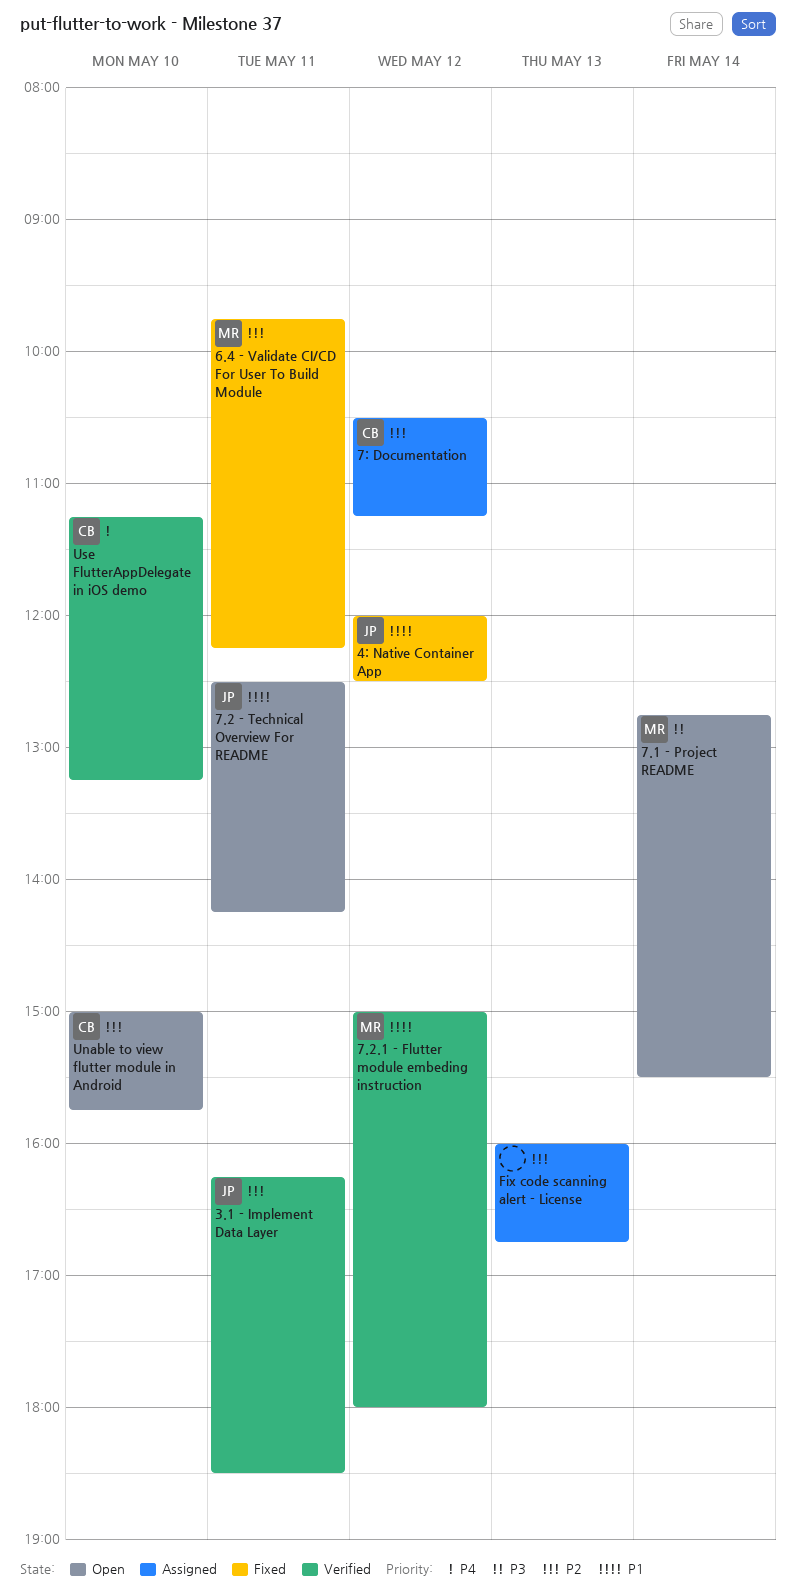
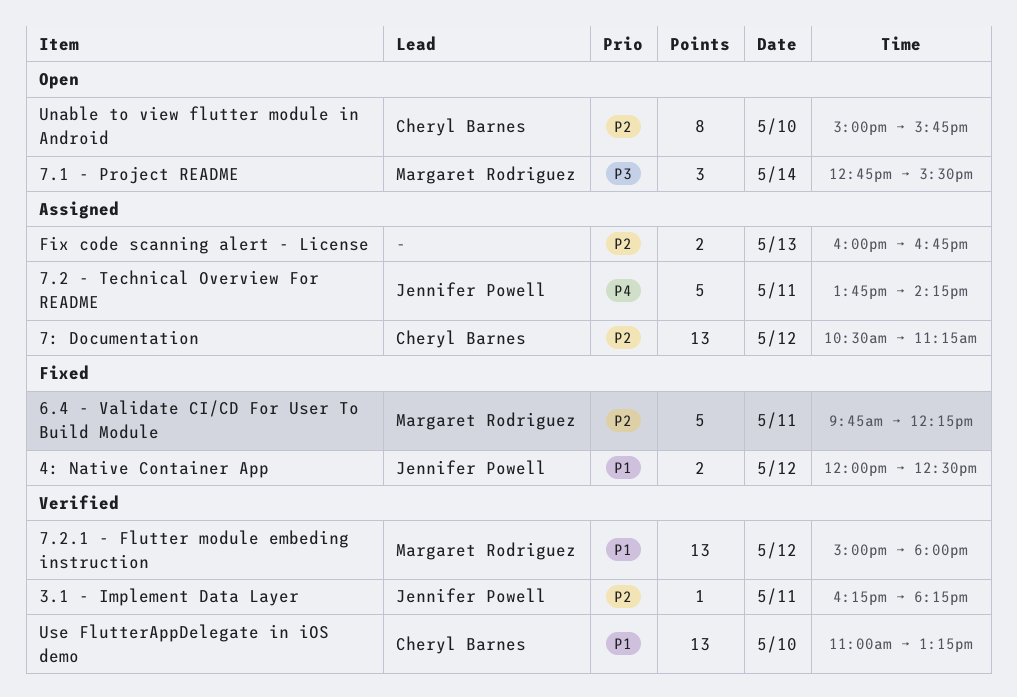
3.1 - Implement Data Layer, ends: 18:30 -> 18:15
7.2 - Technical Overview For README, status: Open -> Assigned
7.2 - Technical Overview For README, priority: P1 -> P4
7.2 - Technical Overview For README, begins: 12:30 -> 13:45
Use FlutterAppDelegate in iOS demo, priority: P4 -> P1
Use FlutterAppDelegate in iOS demo, begins: 11:15 -> 11:00

